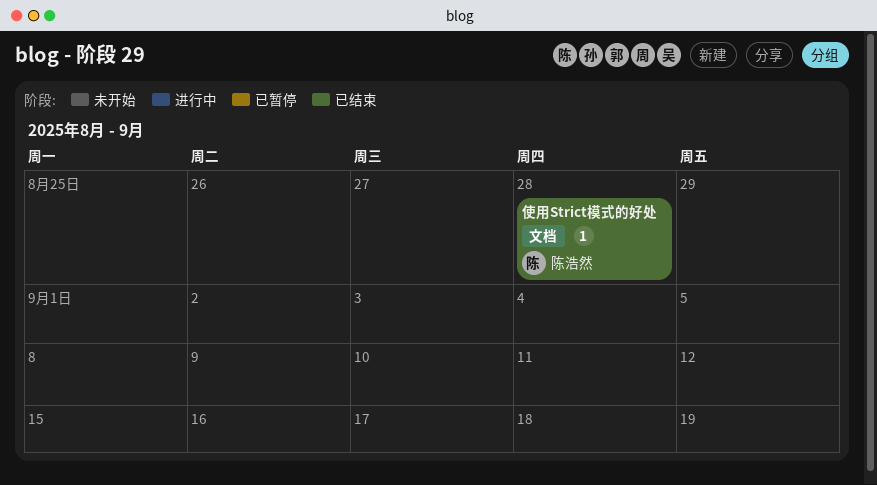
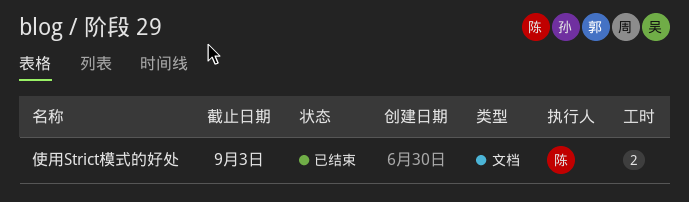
使用Strict模式的好处, estimate: 1 -> 2
使用Strict模式的好处, due: Aug 28 -> Sep 3

